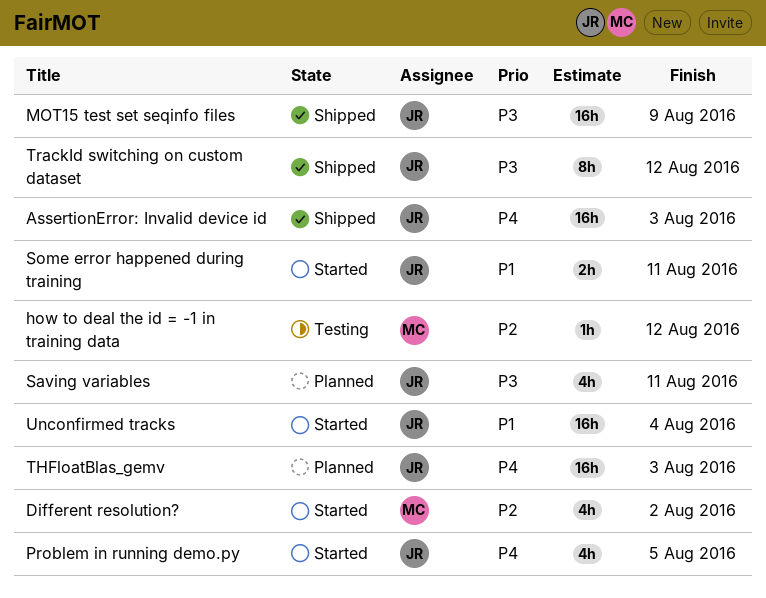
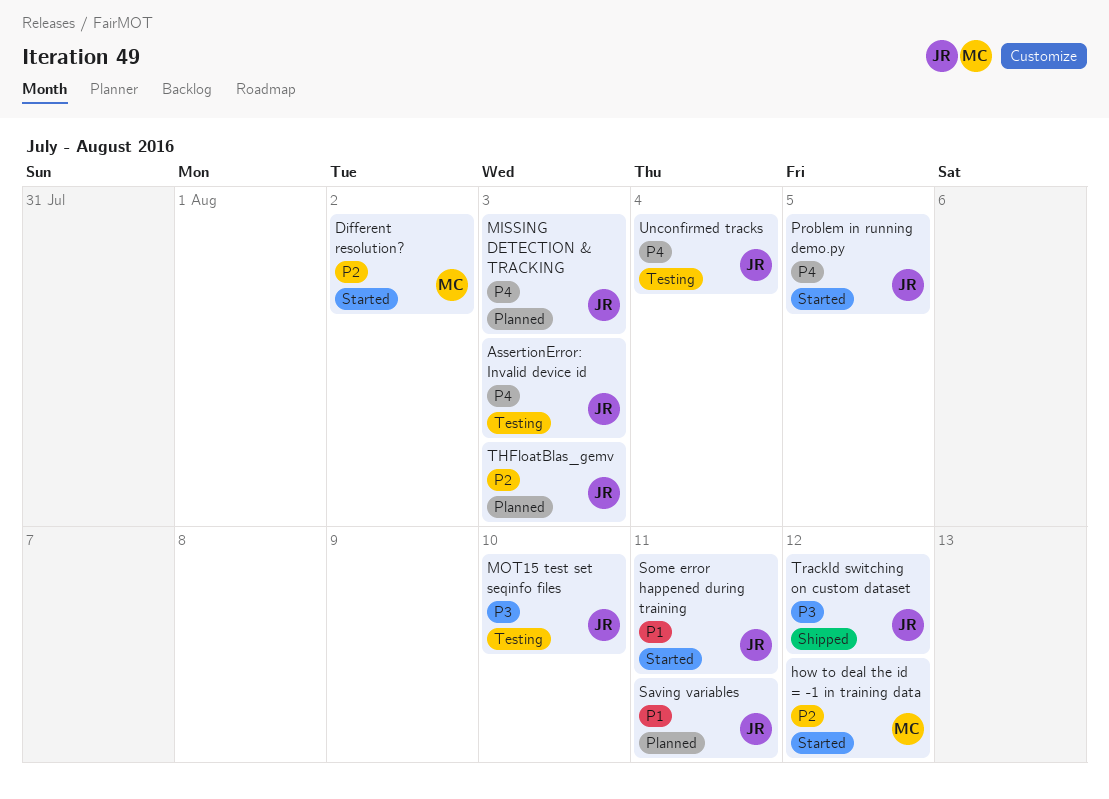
AssertionError: Invalid device id, status: Shipped -> Testing
how to deal the id = -1 in training data, status: Testing -> Started
MISSING DETECTION & TRACKING: none -> present
MOT15 test set seqinfo files, status: Shipped -> Testing
MOT15 test set seqinfo files, due: Aug 9 -> Aug 10
Saving variables, priority: P3 -> P1
THFloatBlas_gemv, priority: P4 -> P2
Unconfirmed tracks, status: Started -> Testing
Unconfirmed tracks, priority: P1 -> P4

